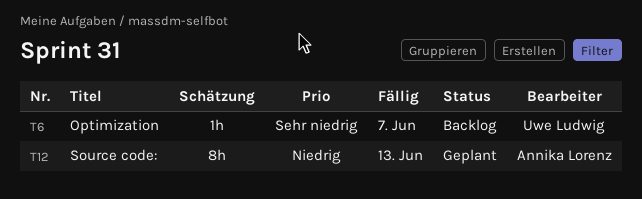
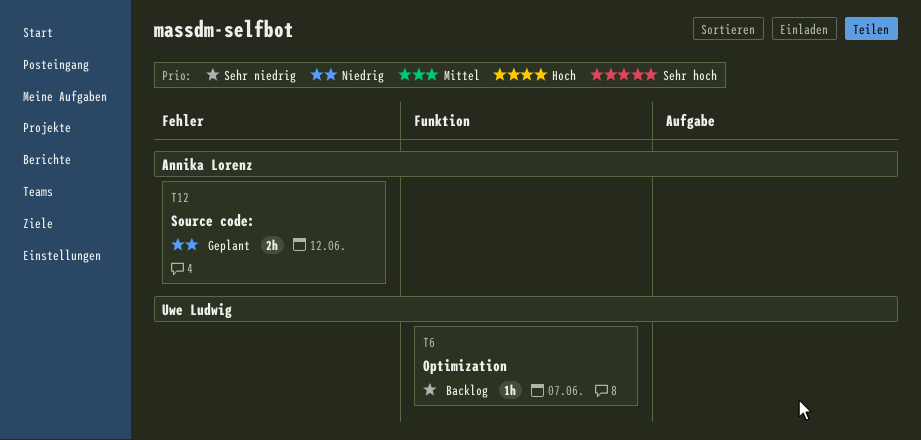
T12, estimate: 8h -> 2h
T12, due: Jun 13 -> Jun 12

